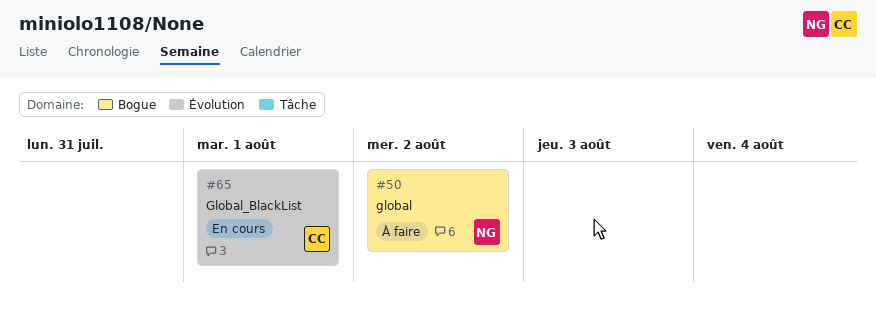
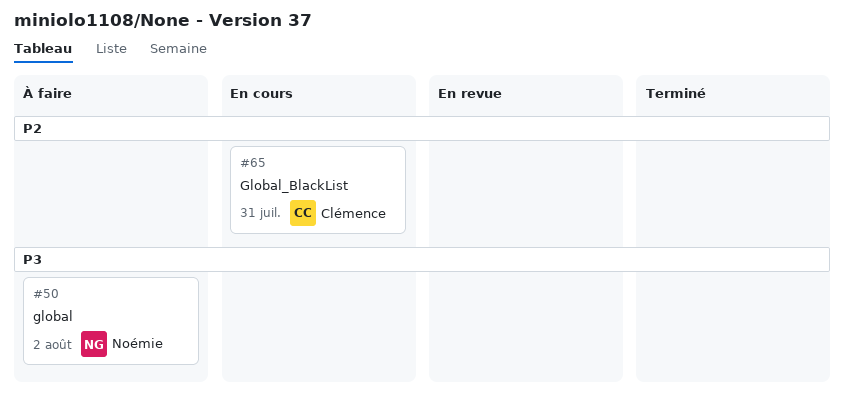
#65, due: Aug 1 -> Jul 31

